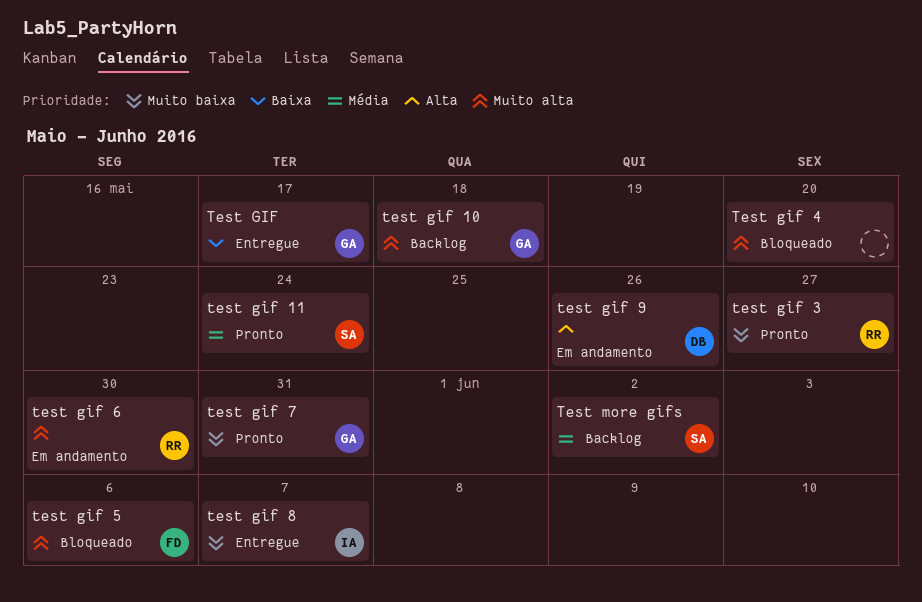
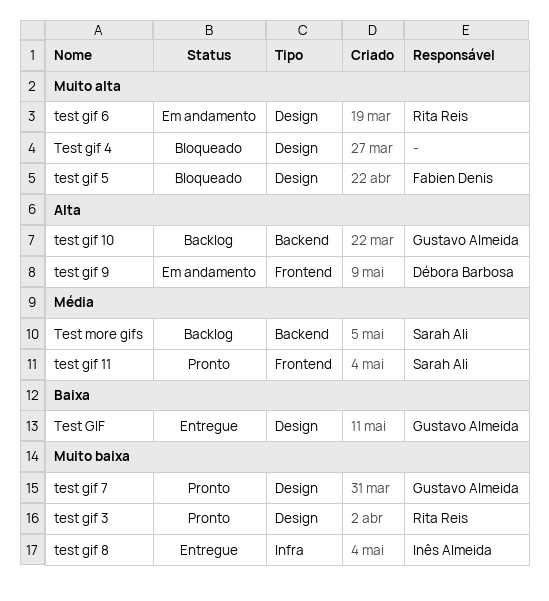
test gif 10, priority: Muito alta -> Alta

